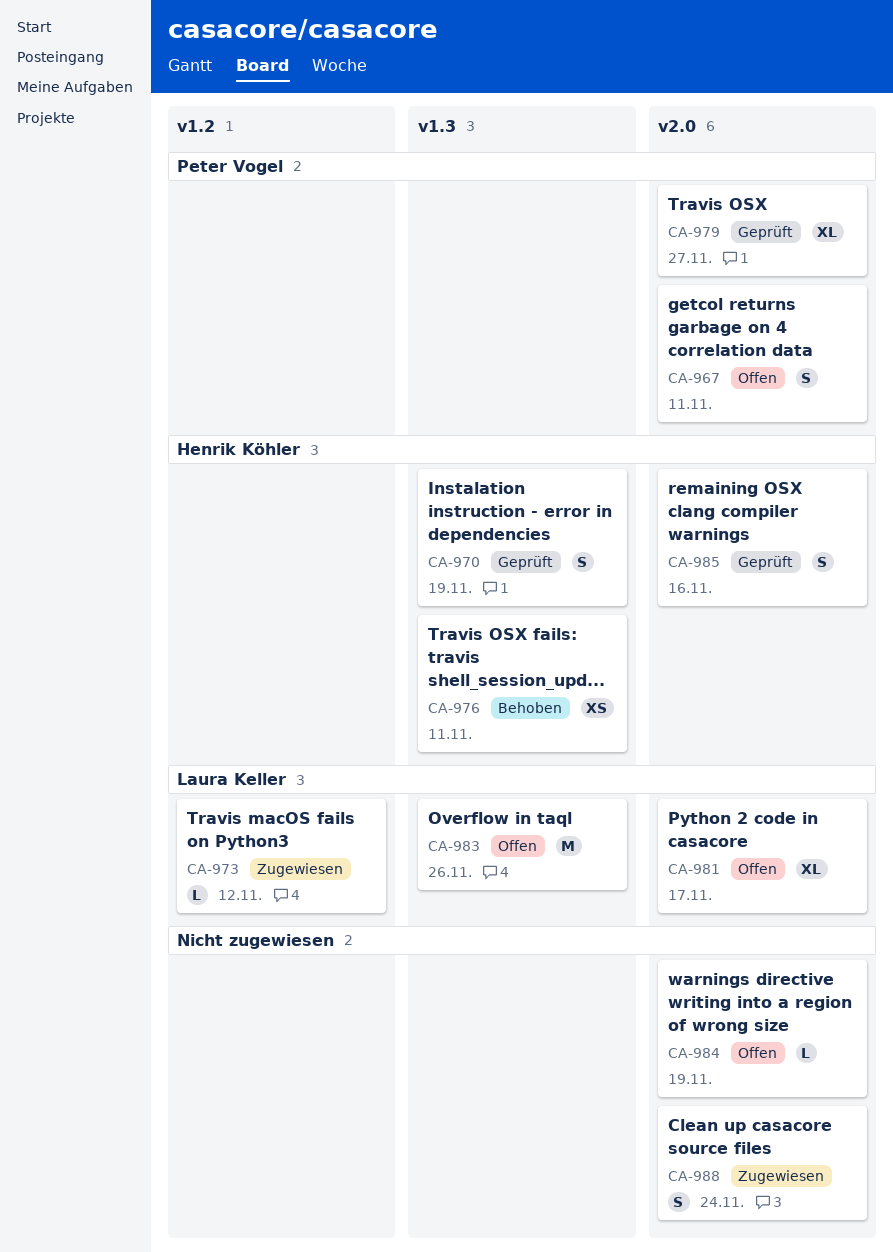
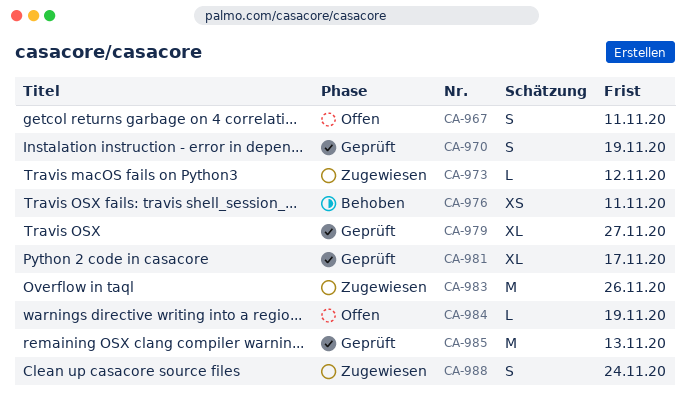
CA-981, status: Offen -> Geprüft
CA-983, status: Offen -> Zugewiesen
CA-985, estimate: S -> M
CA-985, due: Nov 16 -> Nov 13

